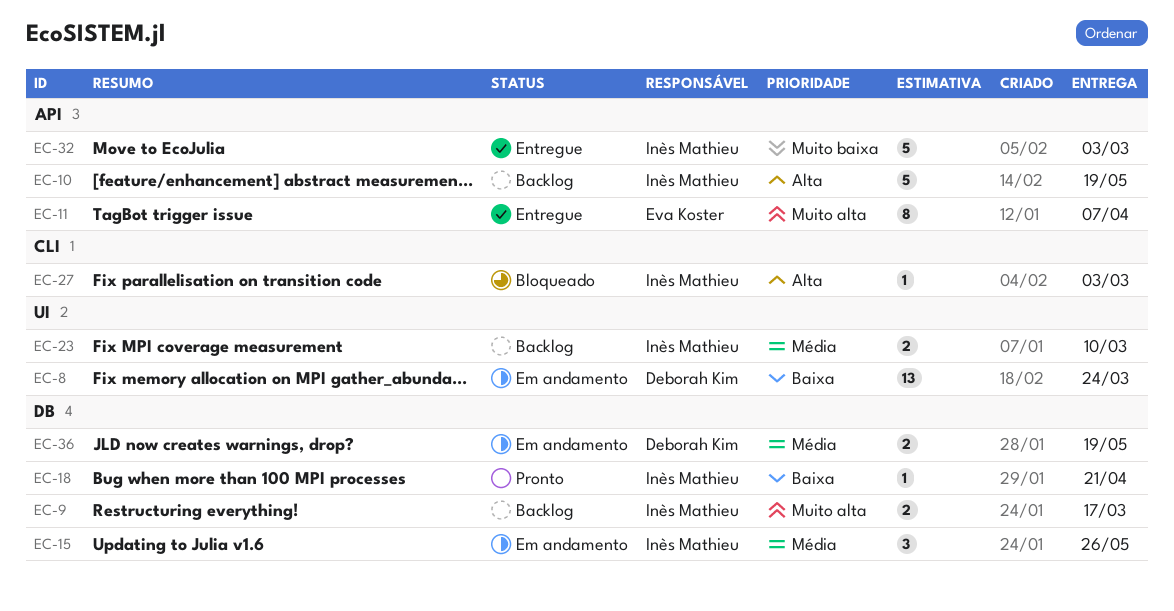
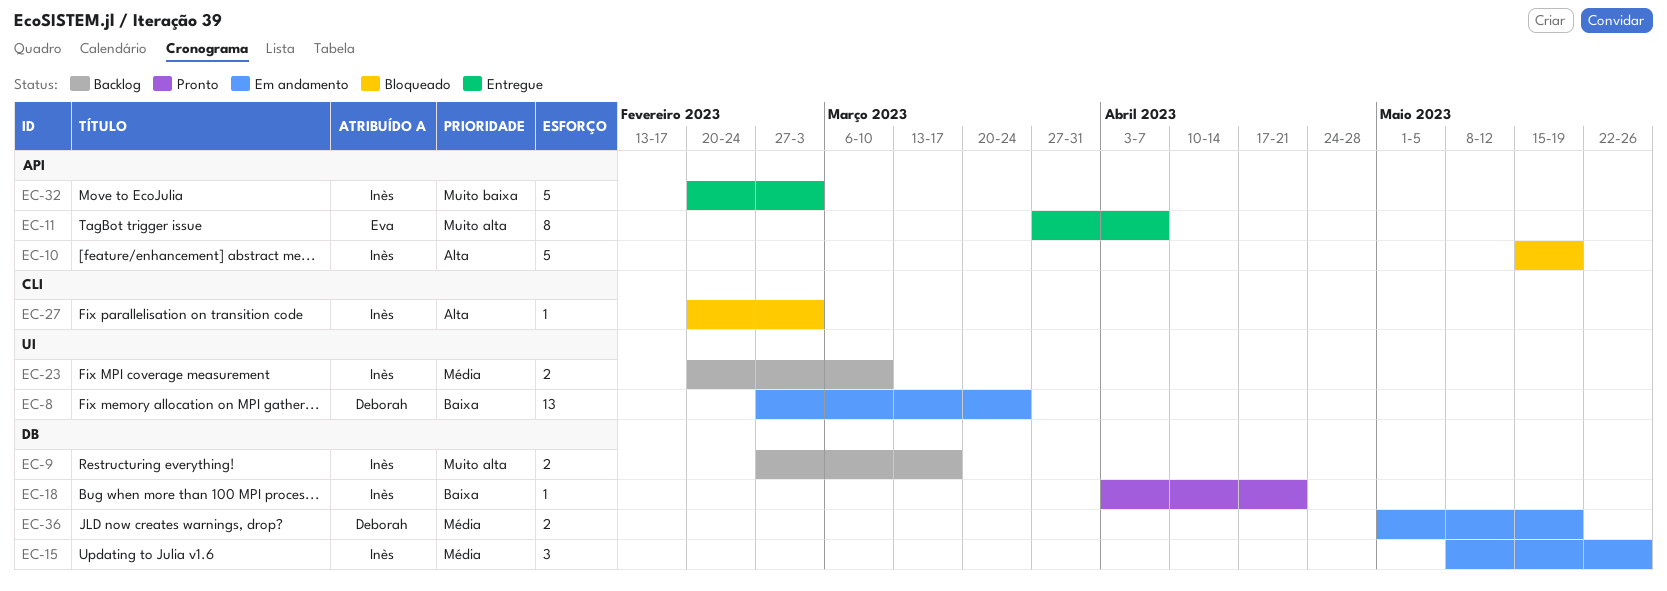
EC-10, status: Backlog -> Bloqueado

